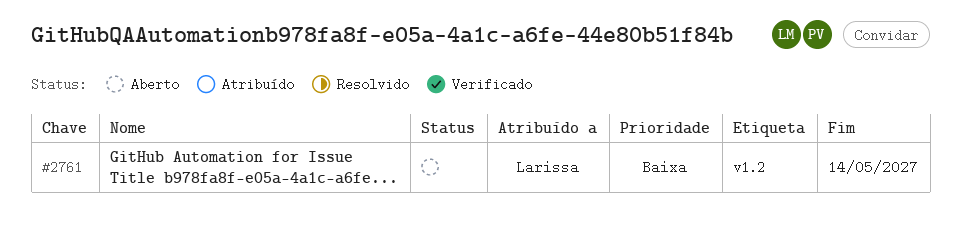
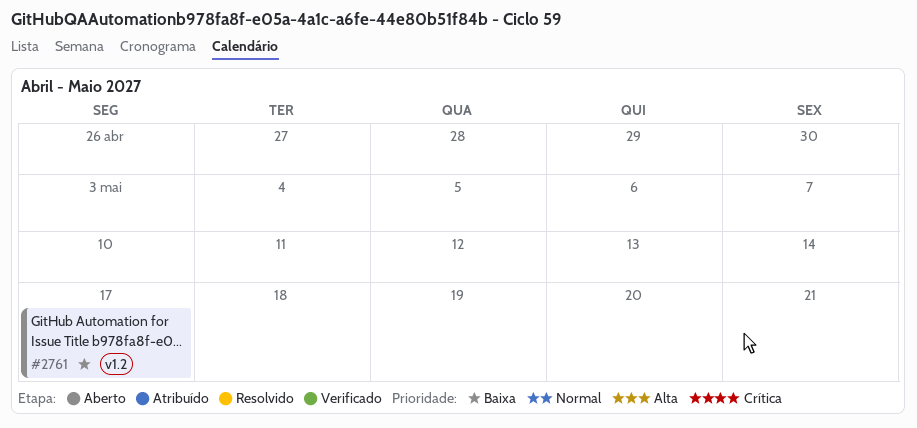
#2761, due: May 14 -> May 17

